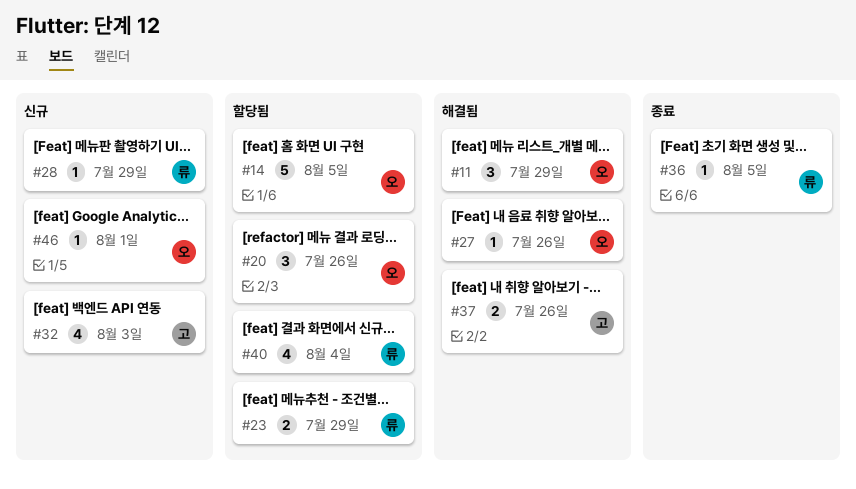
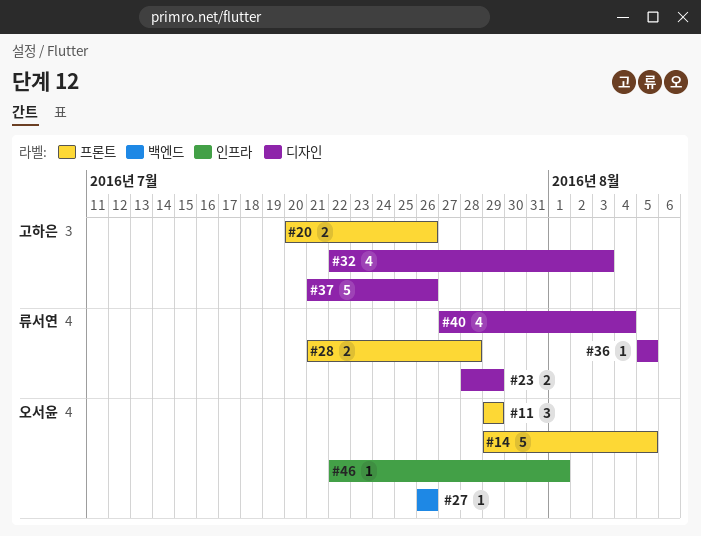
#20, owner: 오서윤 -> 고하은
#20, estimate: 3 -> 2
#28, estimate: 1 -> 2
#28, due: Jul 29 -> Jul 28
#37, estimate: 2 -> 5

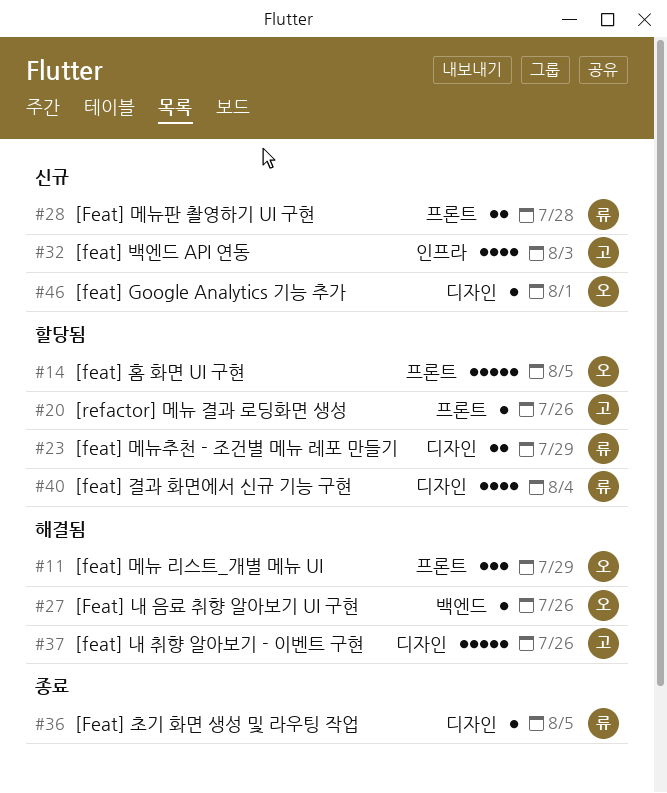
#20, estimate: 2 -> 1
#32, label: 디자인 -> 인프라
#46, label: 인프라 -> 디자인

